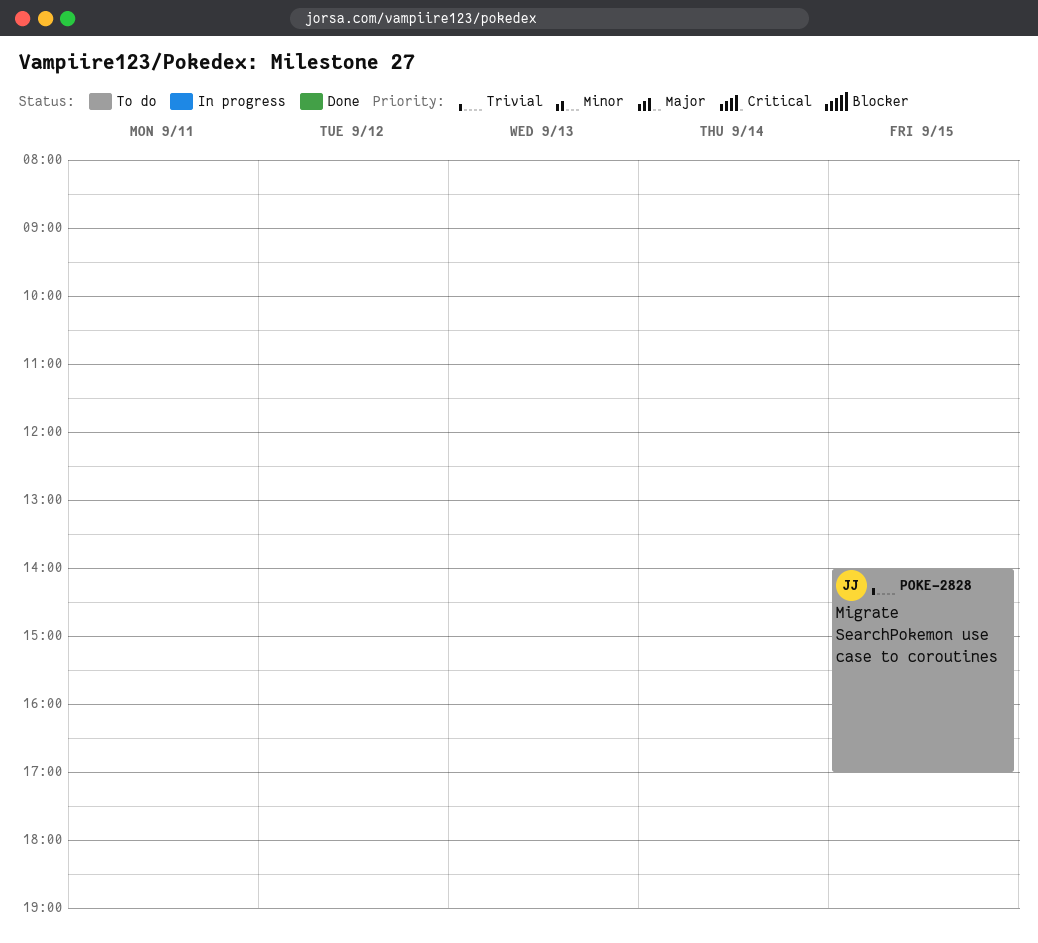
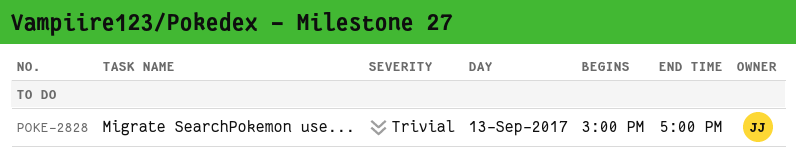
POKE-2828, day: Sep 15 -> Sep 13
POKE-2828, begins: 14:00 -> 15:00

